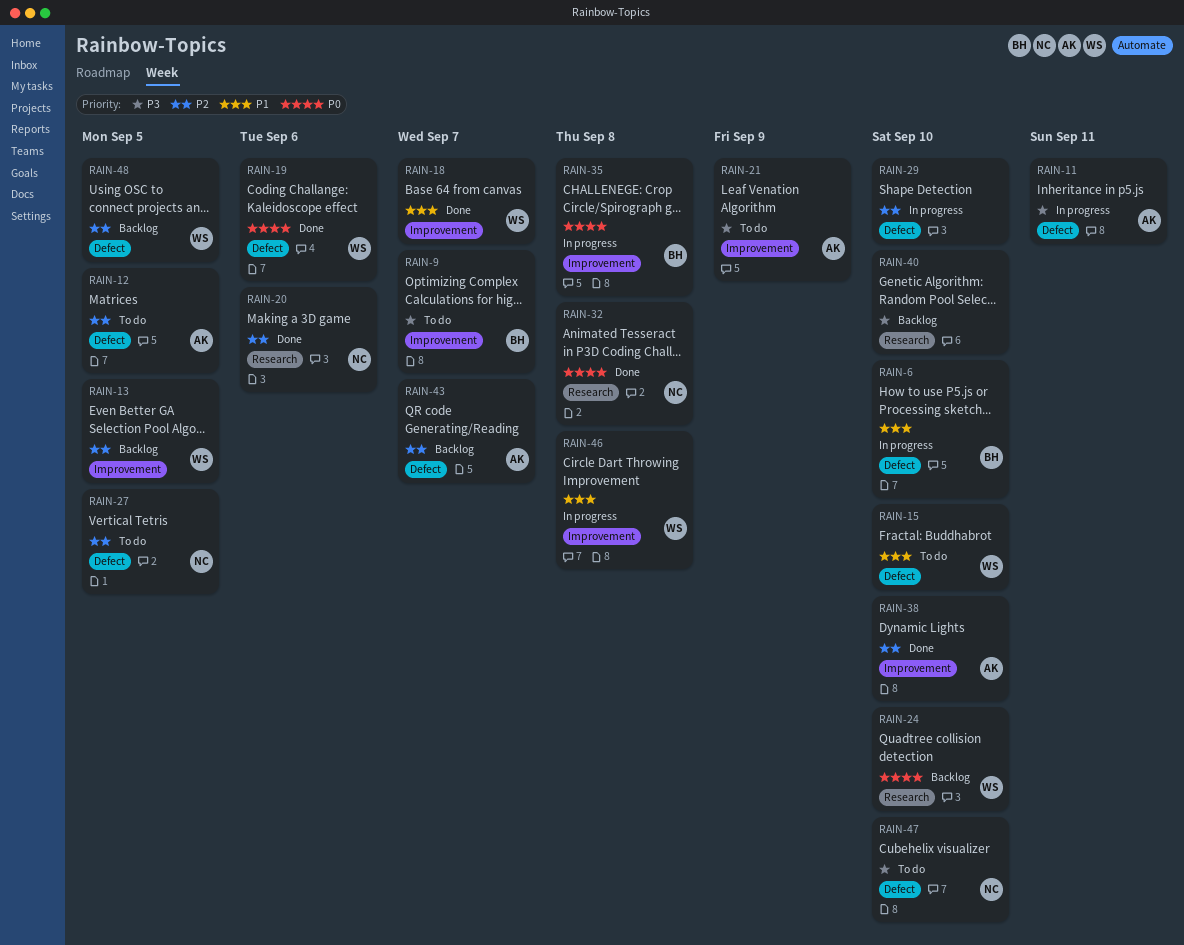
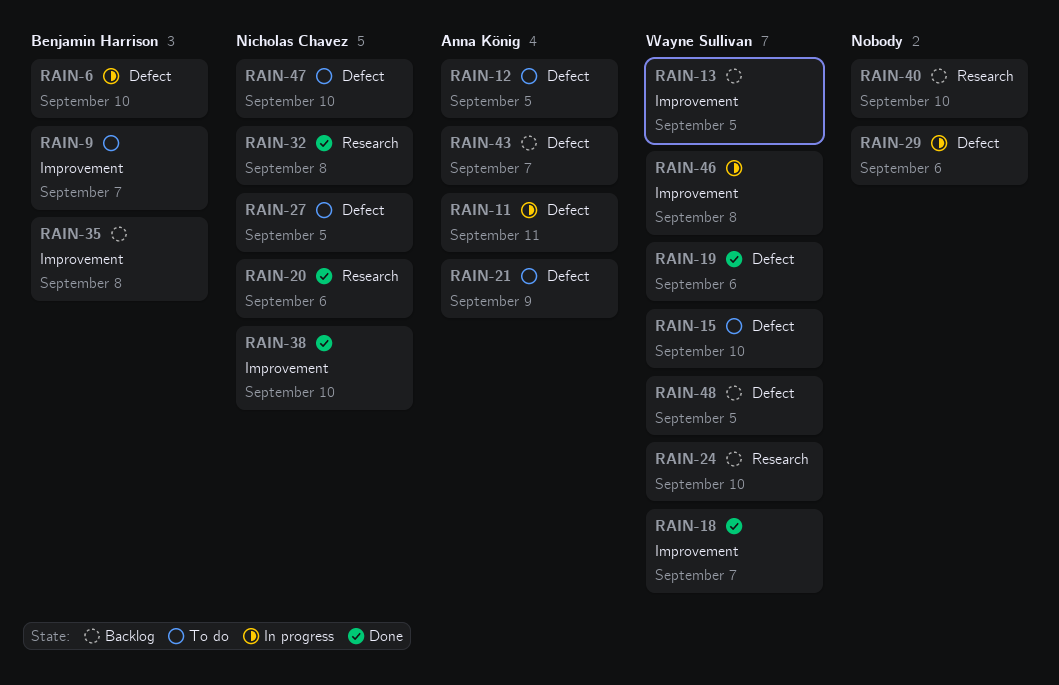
RAIN-21, label: Improvement -> Defect
RAIN-29, due: Sep 10 -> Sep 6
RAIN-35, status: In progress -> Backlog
RAIN-38, owner: Anna König -> Nicholas Chavez

